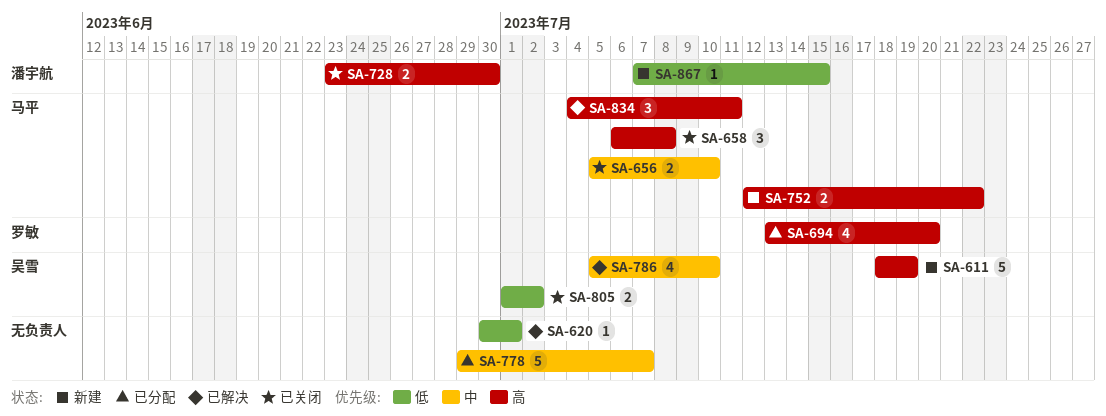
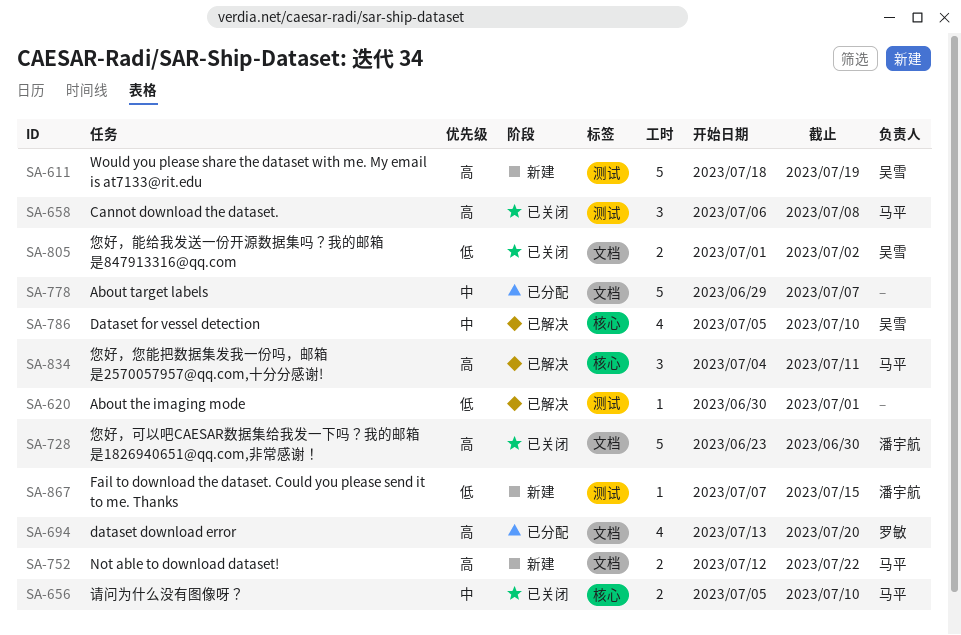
SA-728, estimate: 2 -> 5

